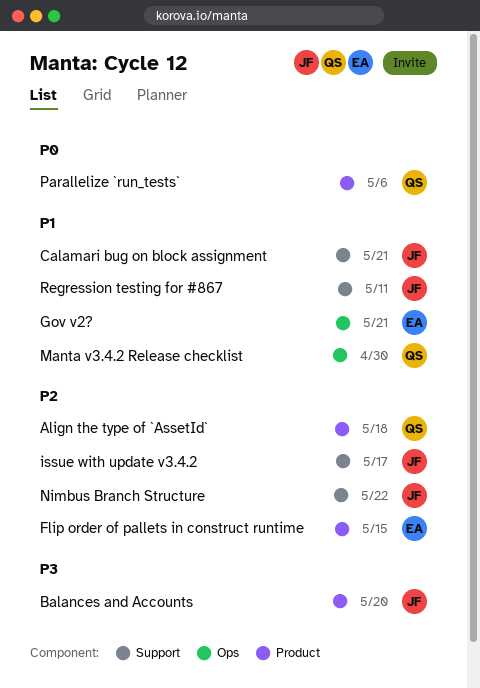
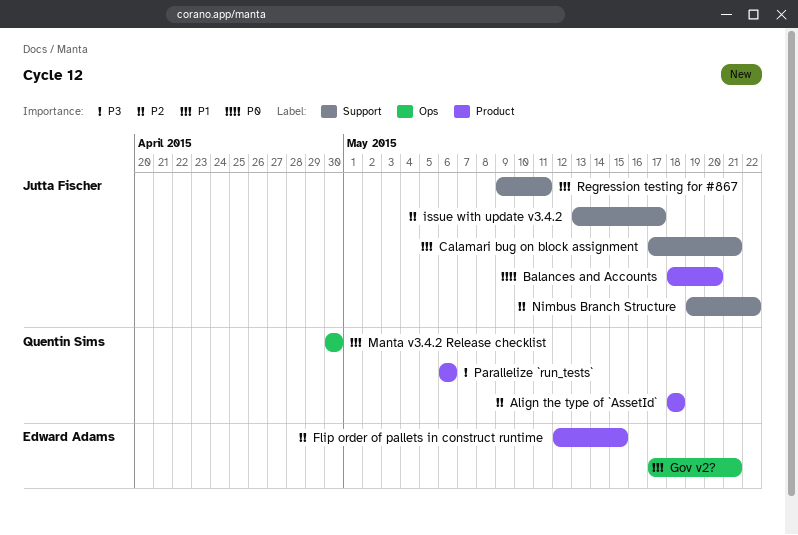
Balances and Accounts, priority: P3 -> P0
Parallelize `run_tests`, priority: P0 -> P3

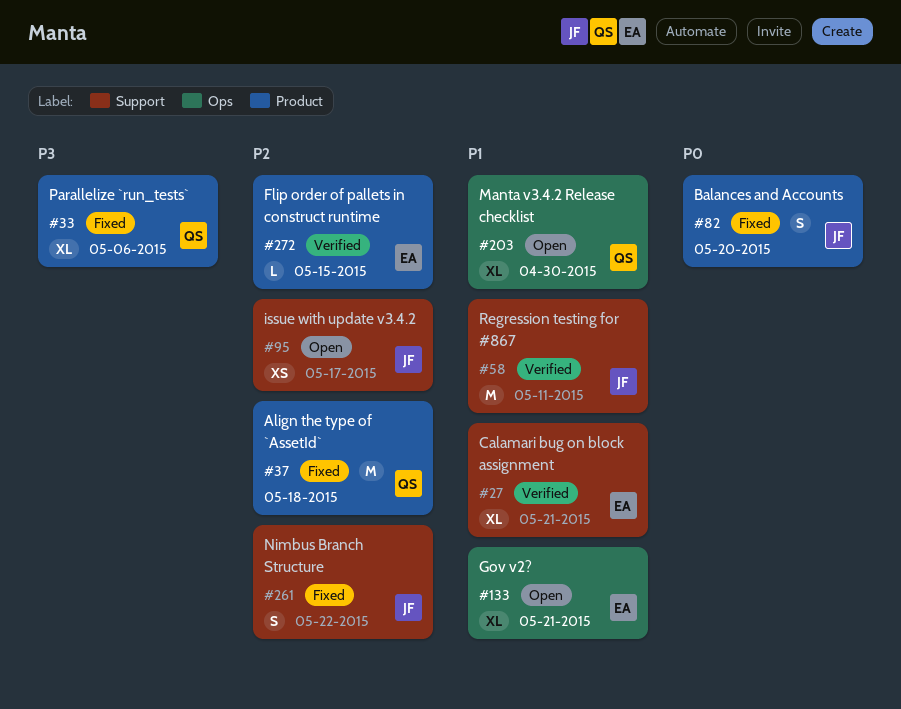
Calamari bug on block assignment, owner: Jutta Fischer -> Edward Adams

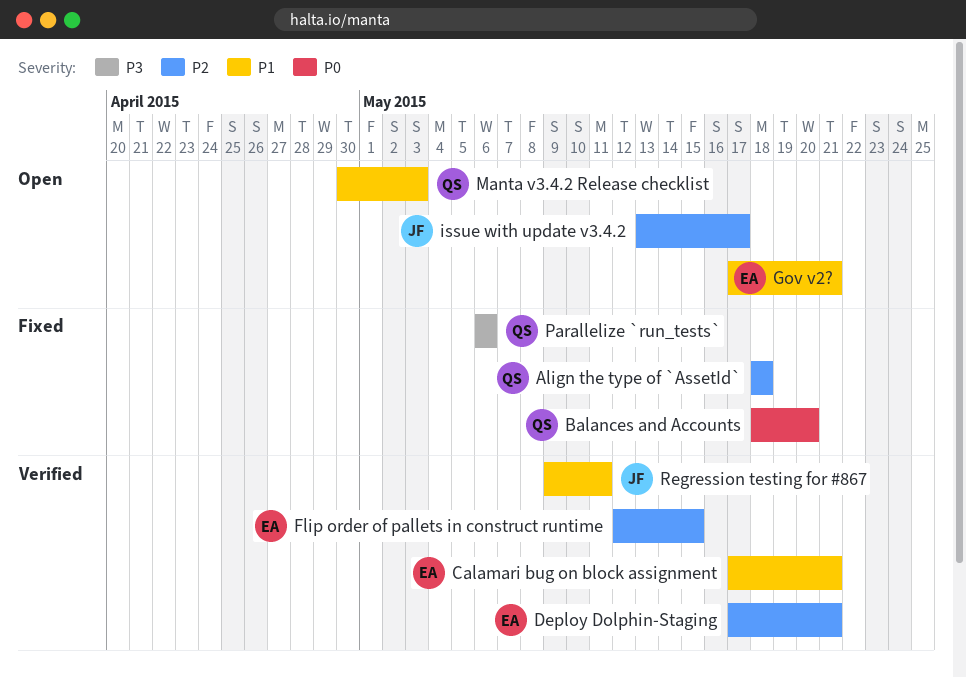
Balances and Accounts, owner: JF -> QS
Deploy Dolphin-Staging: none -> present
Manta v3.4.2 Release checklist, due: Apr 30 -> May 3
Nimbus Branch Structure: present -> none

